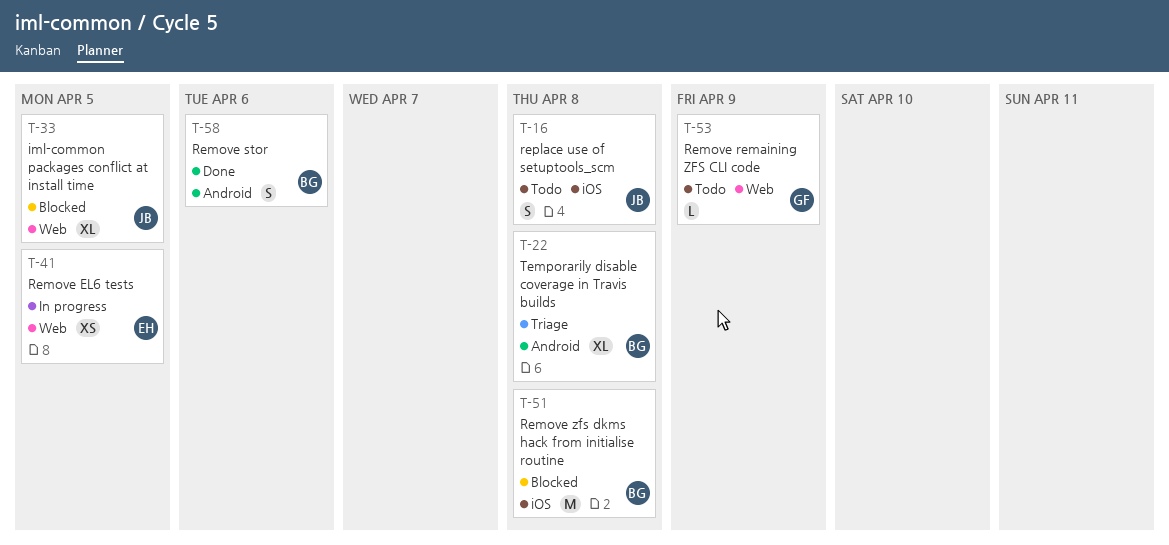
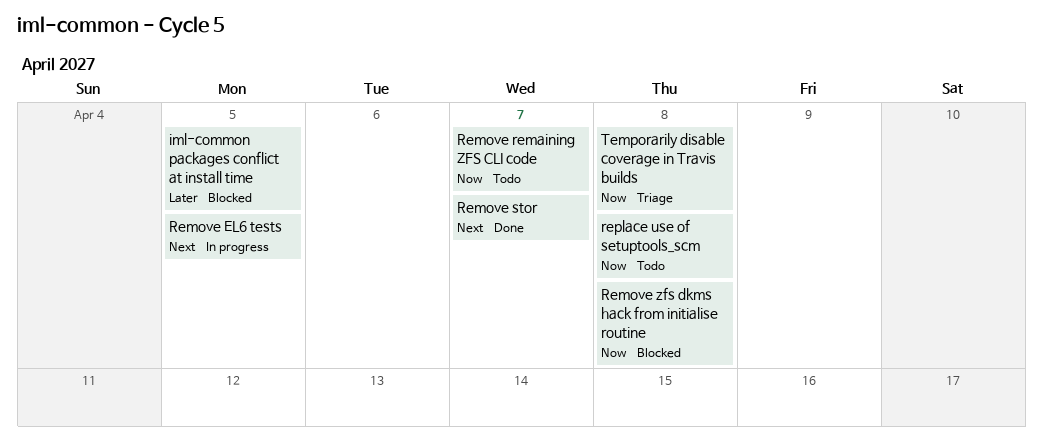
Remove remaining ZFS CLI code, due: Apr 9 -> Apr 7
Remove stor, due: Apr 6 -> Apr 7

